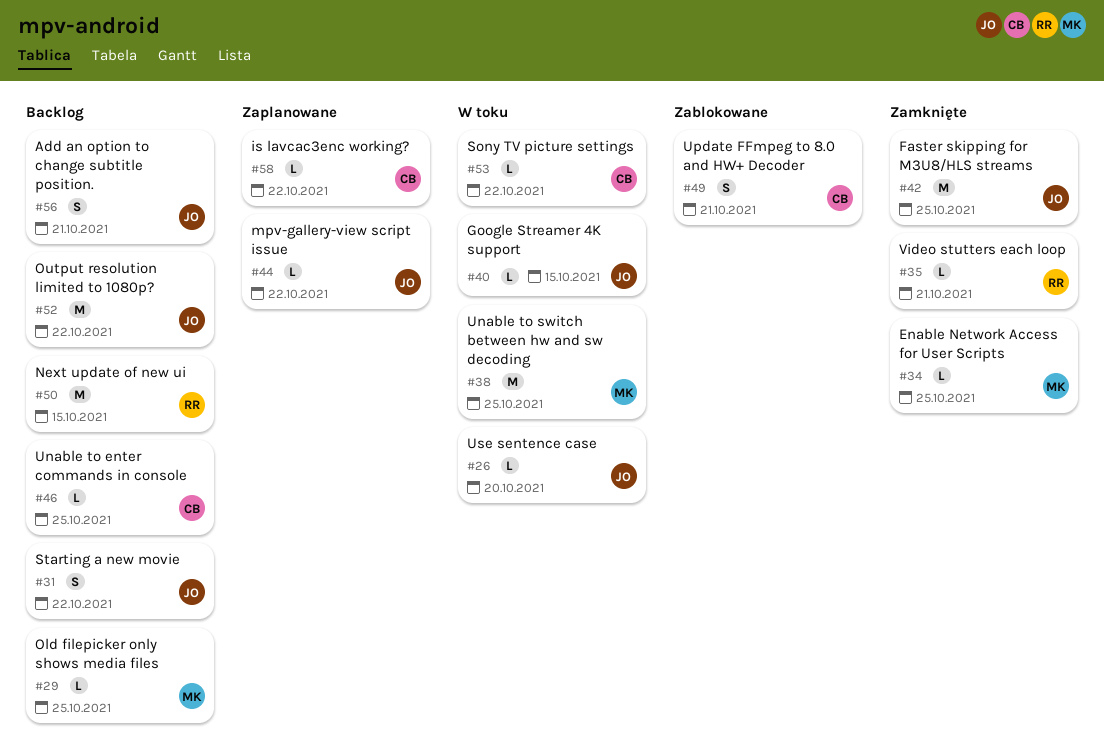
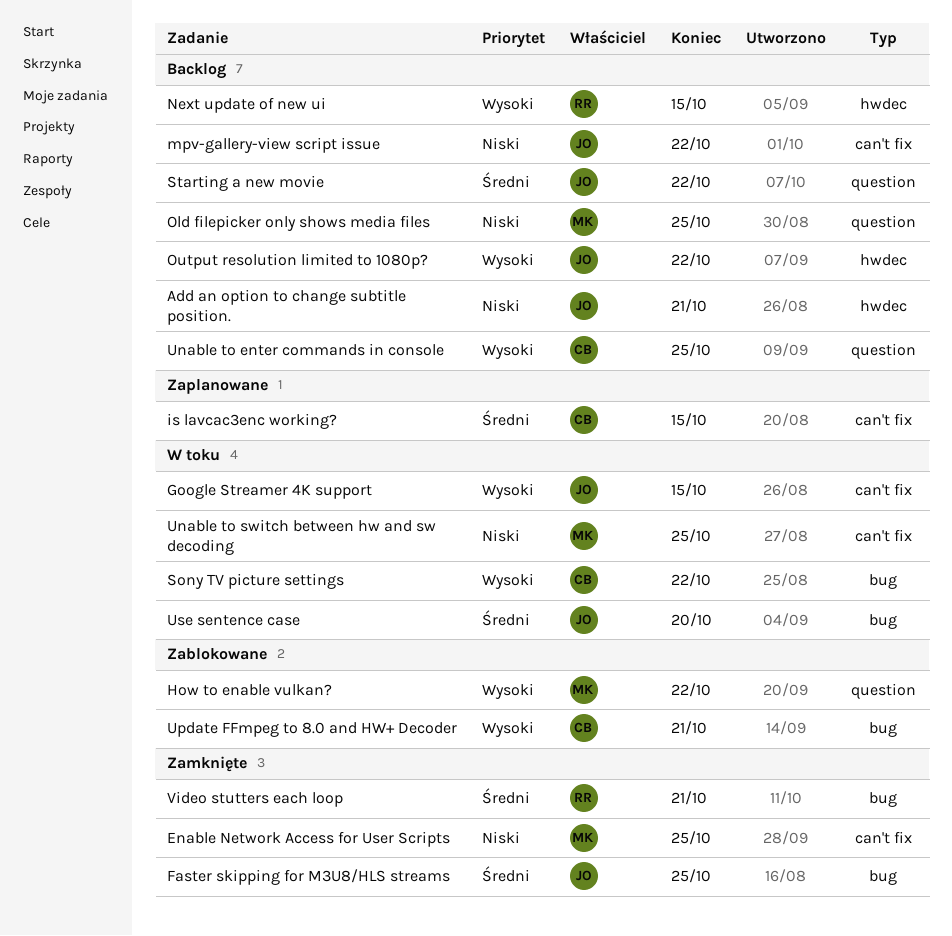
How to enable vulkan?: none -> present
is lavcac3enc working?, due: Oct 22 -> Oct 15
mpv-gallery-view script issue, status: Zaplanowane -> Backlog

